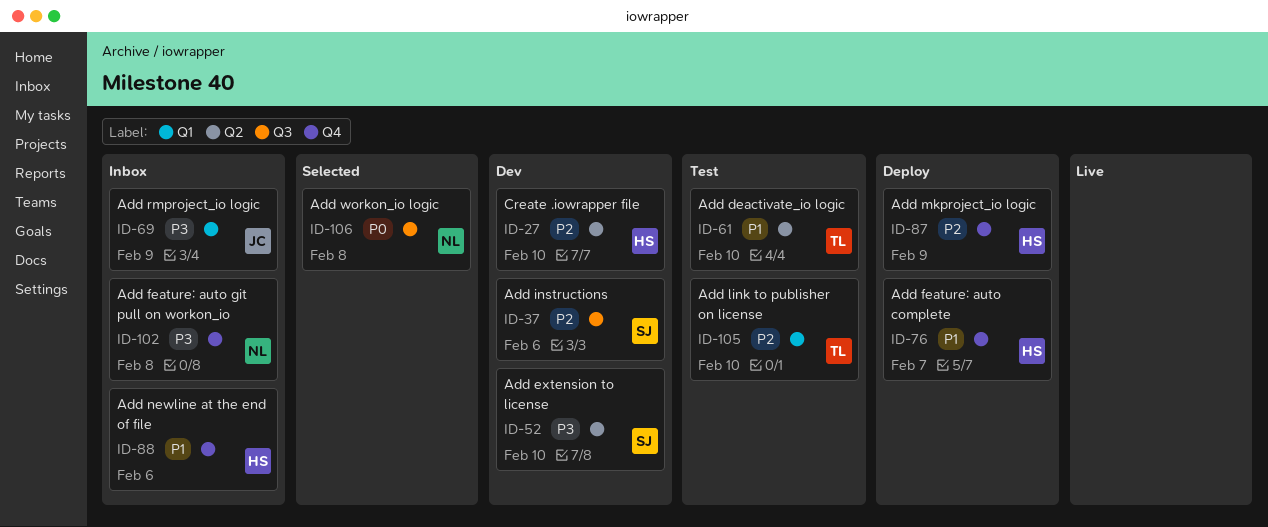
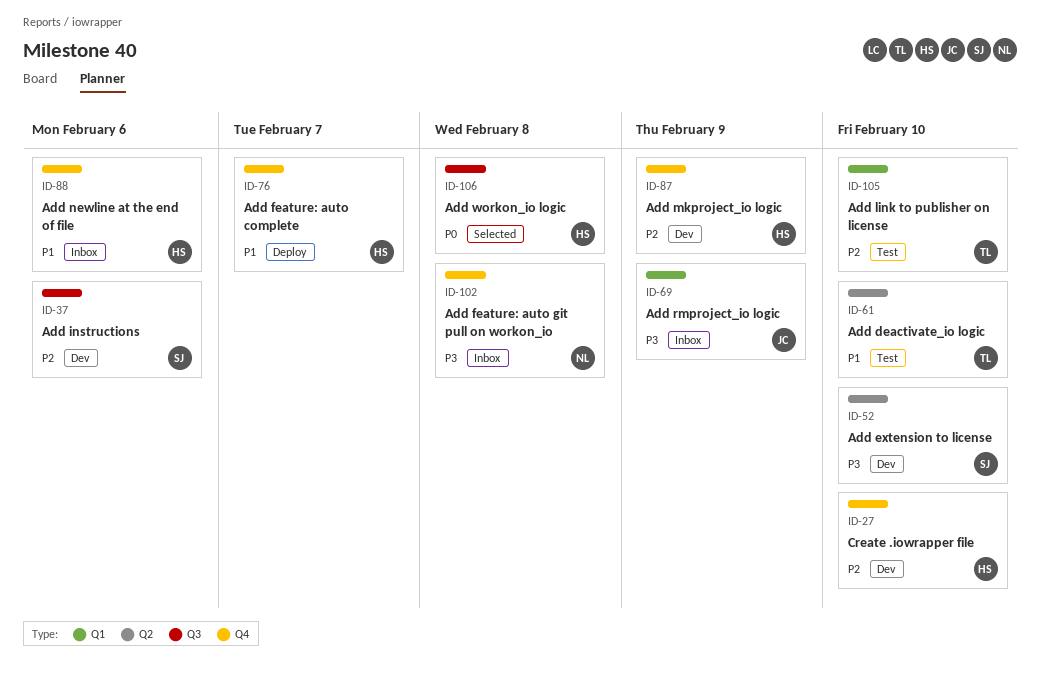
ID-27, label: Q2 -> Q4
ID-87, status: Deploy -> Dev
ID-106, owner: NL -> HS

